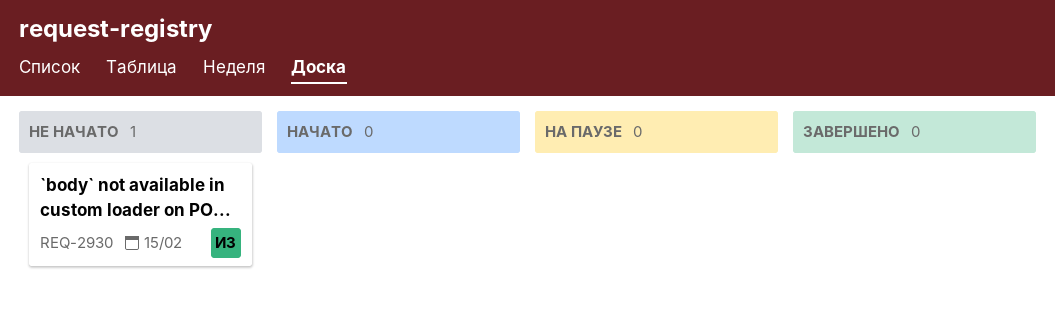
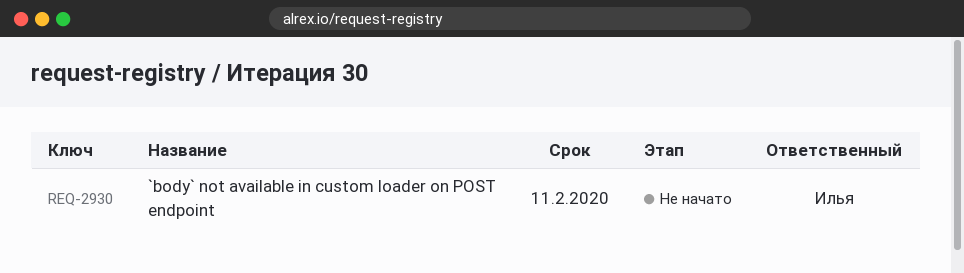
REQ-2930, due: Feb 15 -> Feb 11

